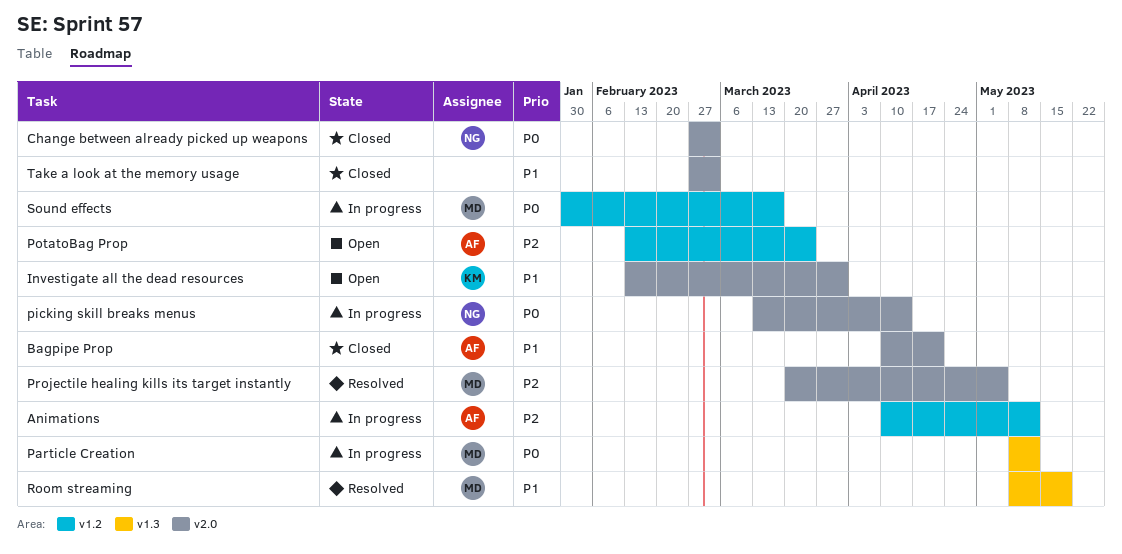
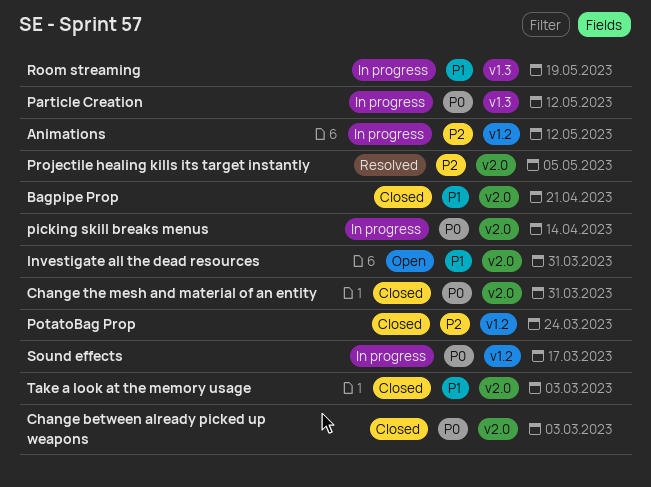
Change the mesh and material of an entity: none -> present
PotatoBag Prop, status: Open -> Closed
Room streaming, status: Resolved -> In progress

